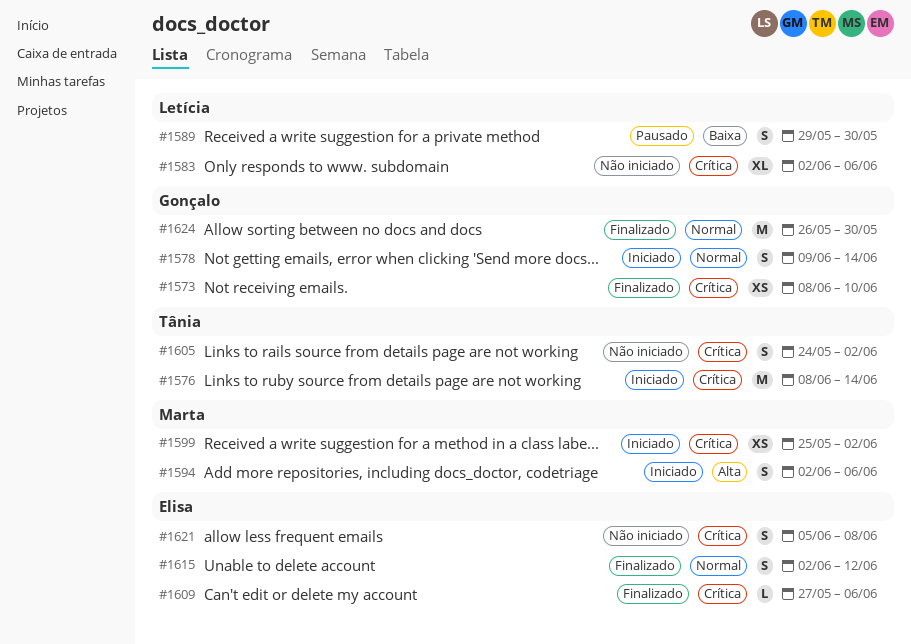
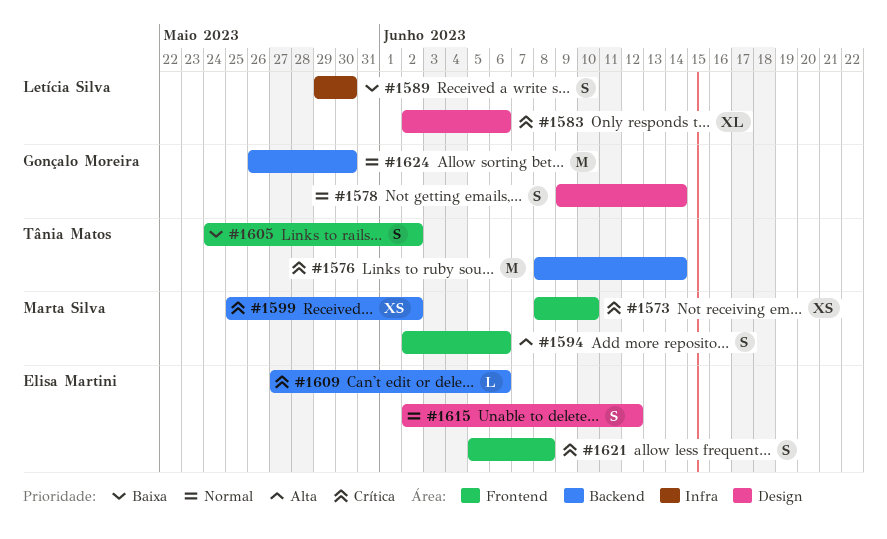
#1573, owner: Gonçalo Moreira -> Marta Silva
#1605, priority: Crítica -> Baixa

